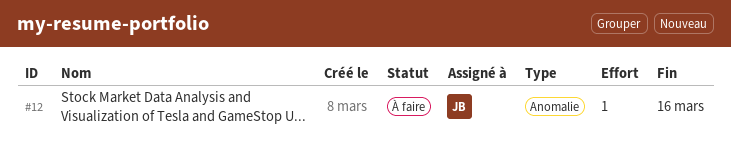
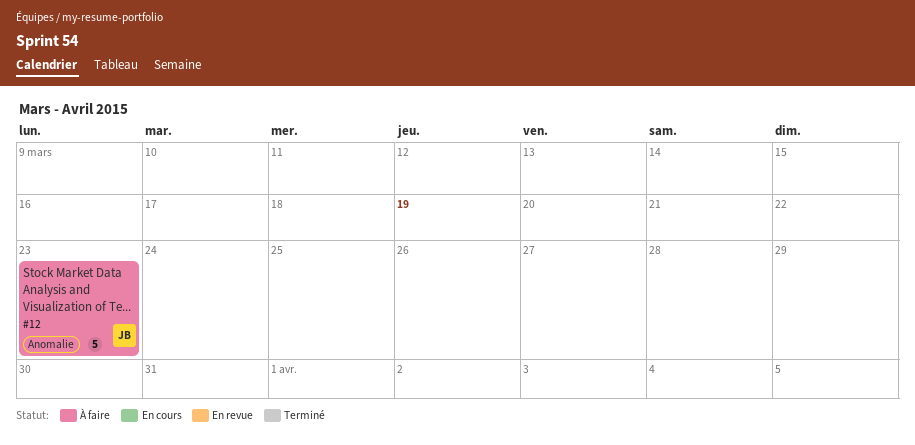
#12, estimate: 1 -> 5
#12, due: Mar 16 -> Mar 23

